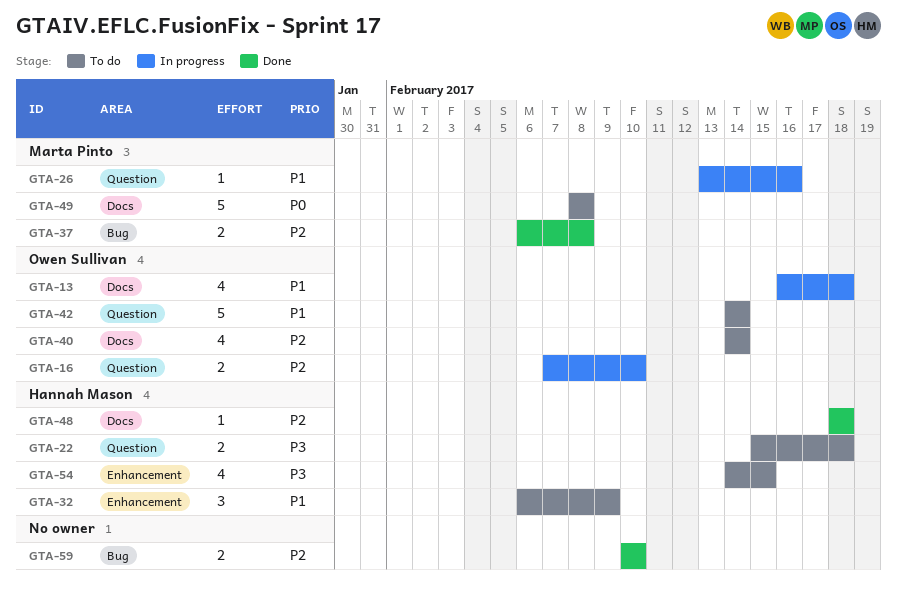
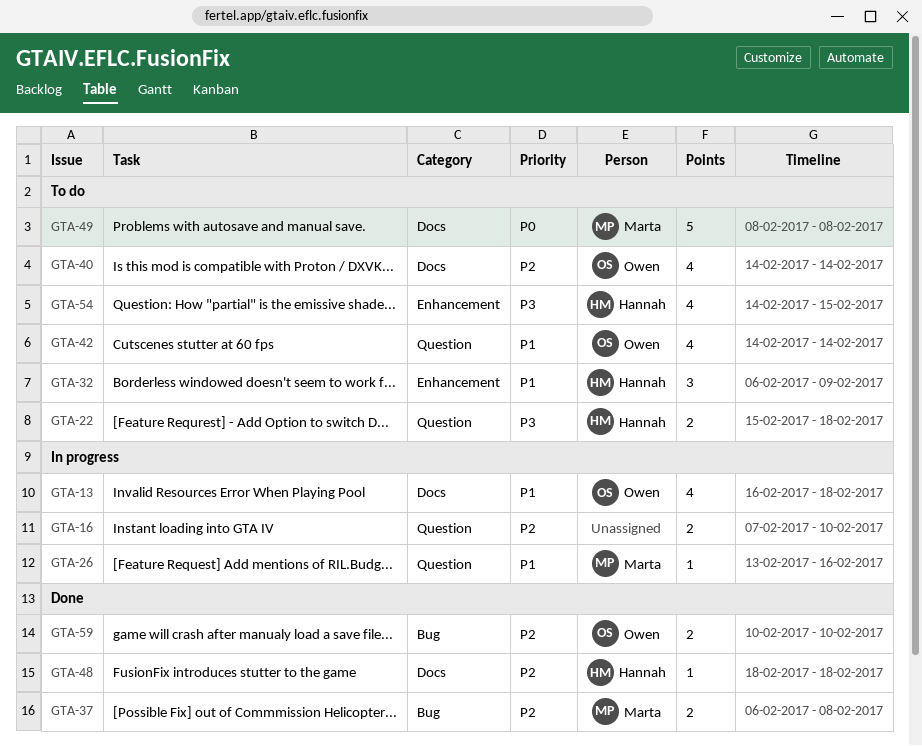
GTA-16, owner: Owen Sullivan -> none
GTA-42, estimate: 5 -> 4
GTA-59, owner: none -> Owen Sullivan

